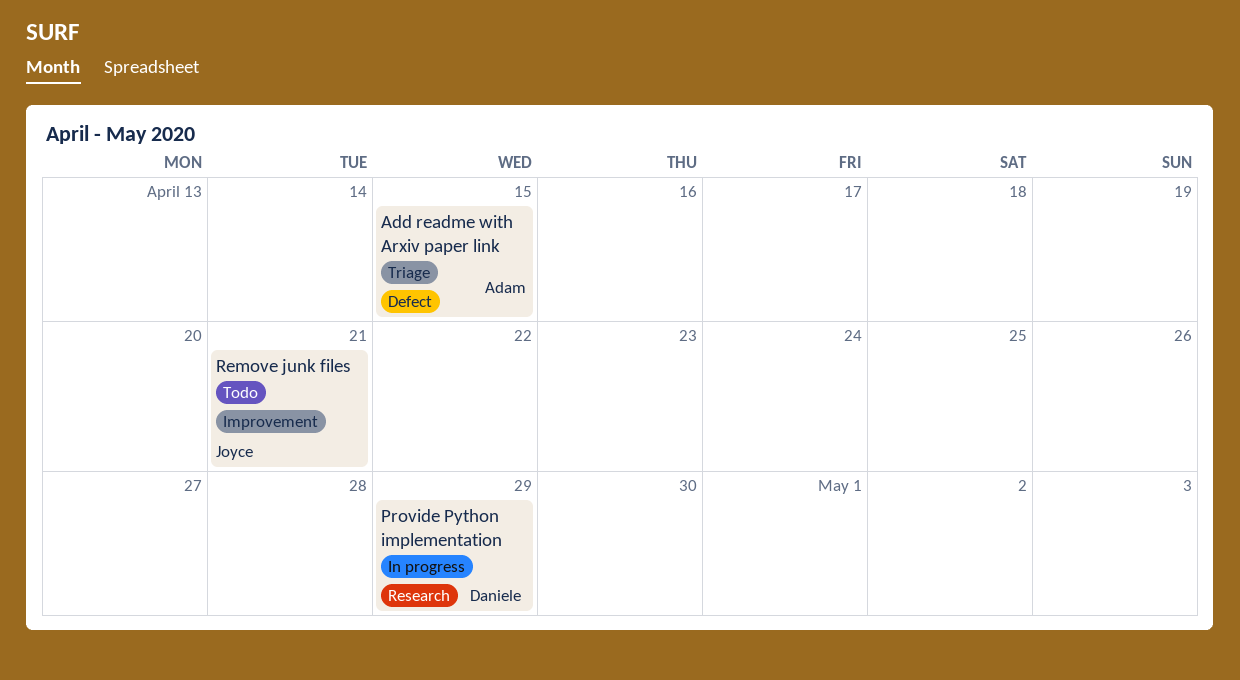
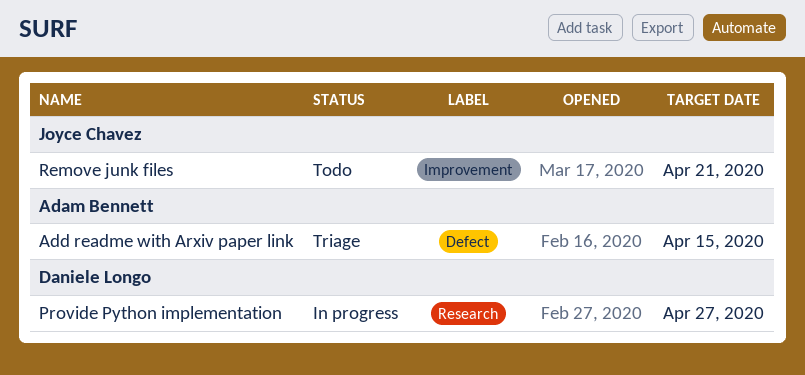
Provide Python implementation, due: Apr 29 -> Apr 27

